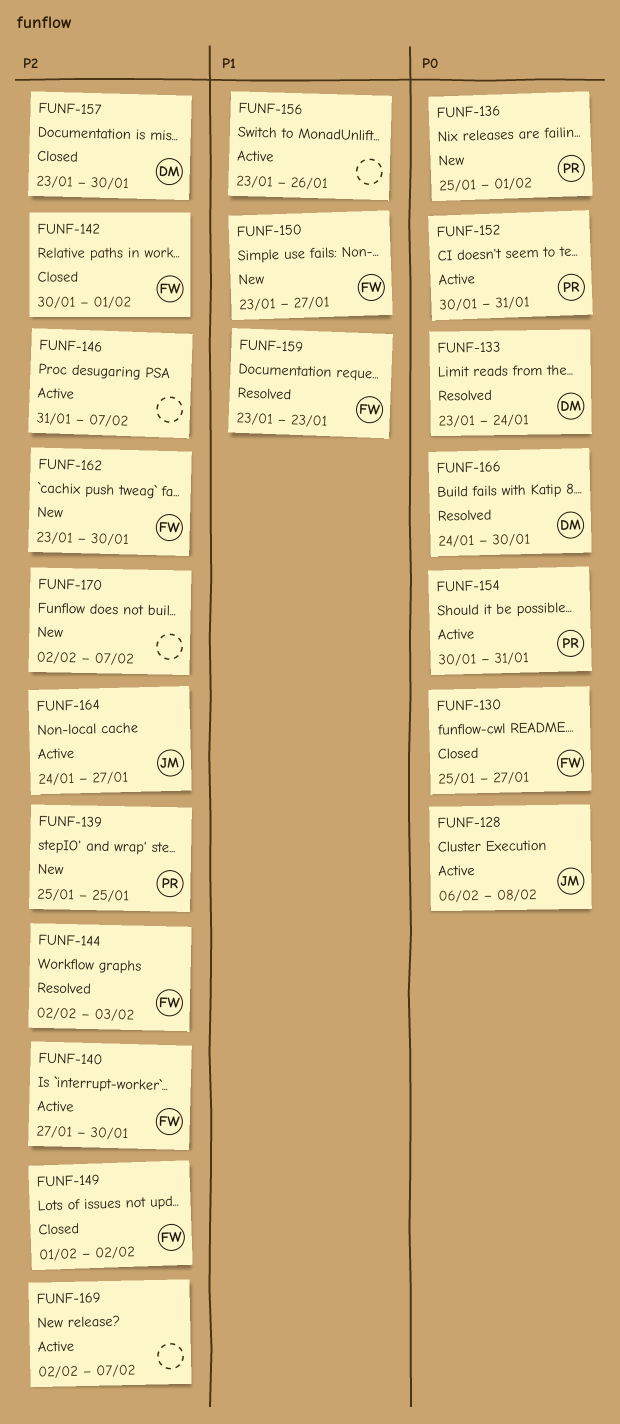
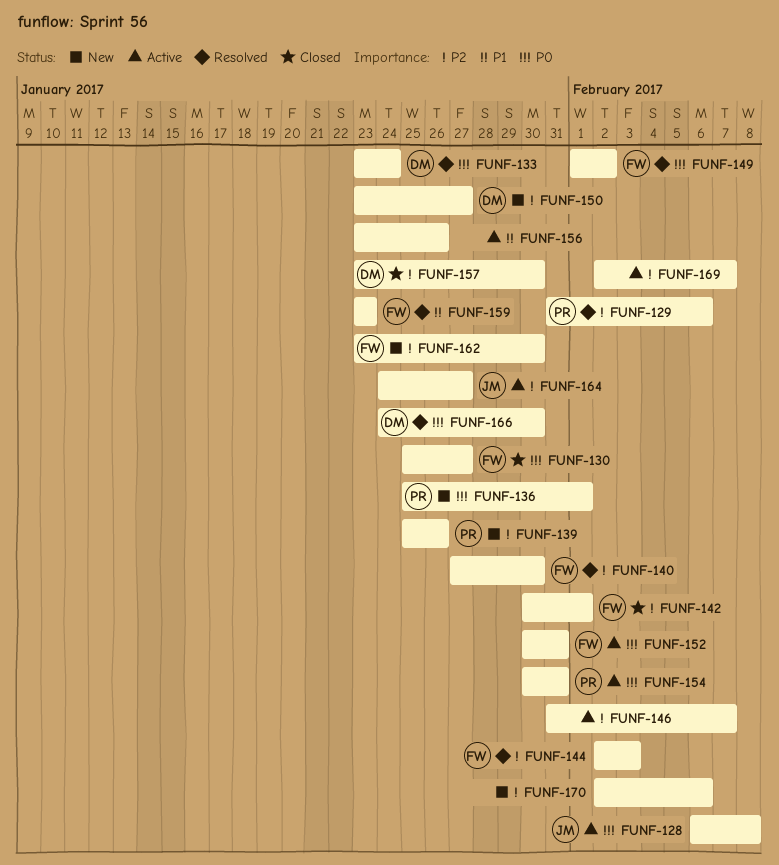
FUNF-129: none -> present
FUNF-139, due: Jan 25 -> Jan 26
FUNF-140, status: Active -> Resolved
FUNF-149, status: Closed -> Resolved
FUNF-149, priority: P2 -> P0
FUNF-150, owner: FW -> DM
FUNF-150, priority: P1 -> P2
FUNF-152, owner: PR -> FW
FUNF-170, due: Feb 7 -> Feb 6

